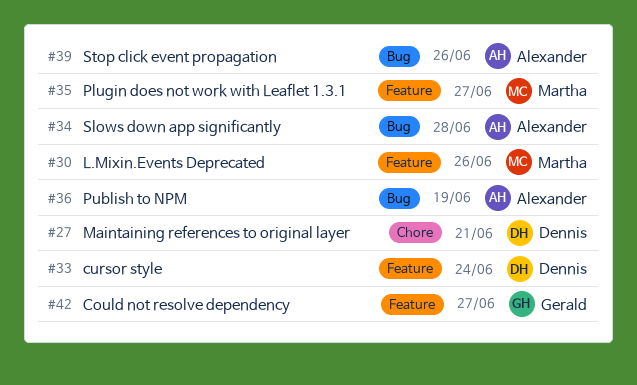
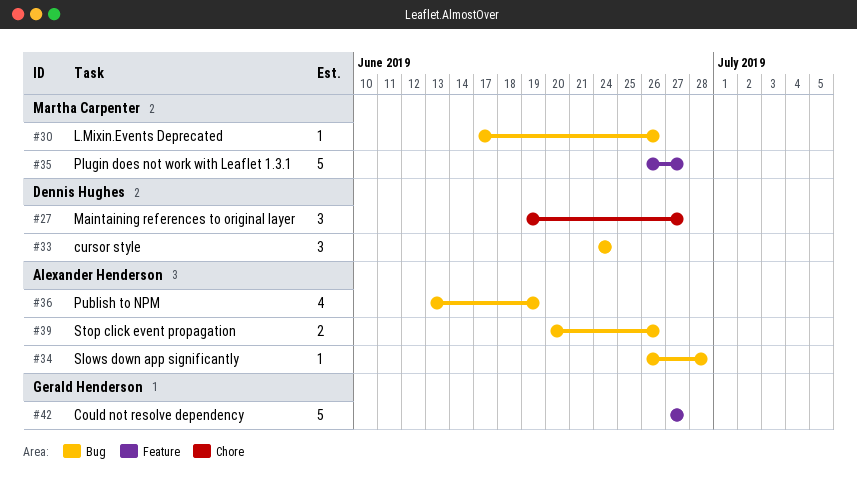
#27, due: Jun 21 -> Jun 27
#30, label: Feature -> Bug
#33, label: Feature -> Bug

